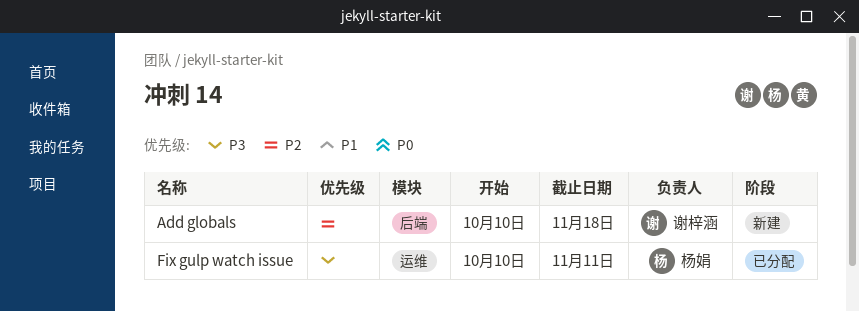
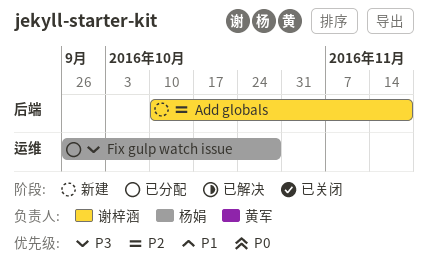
Fix gulp watch issue, start: Oct 10 -> Sep 26
Fix gulp watch issue, due: Nov 11 -> Oct 28

